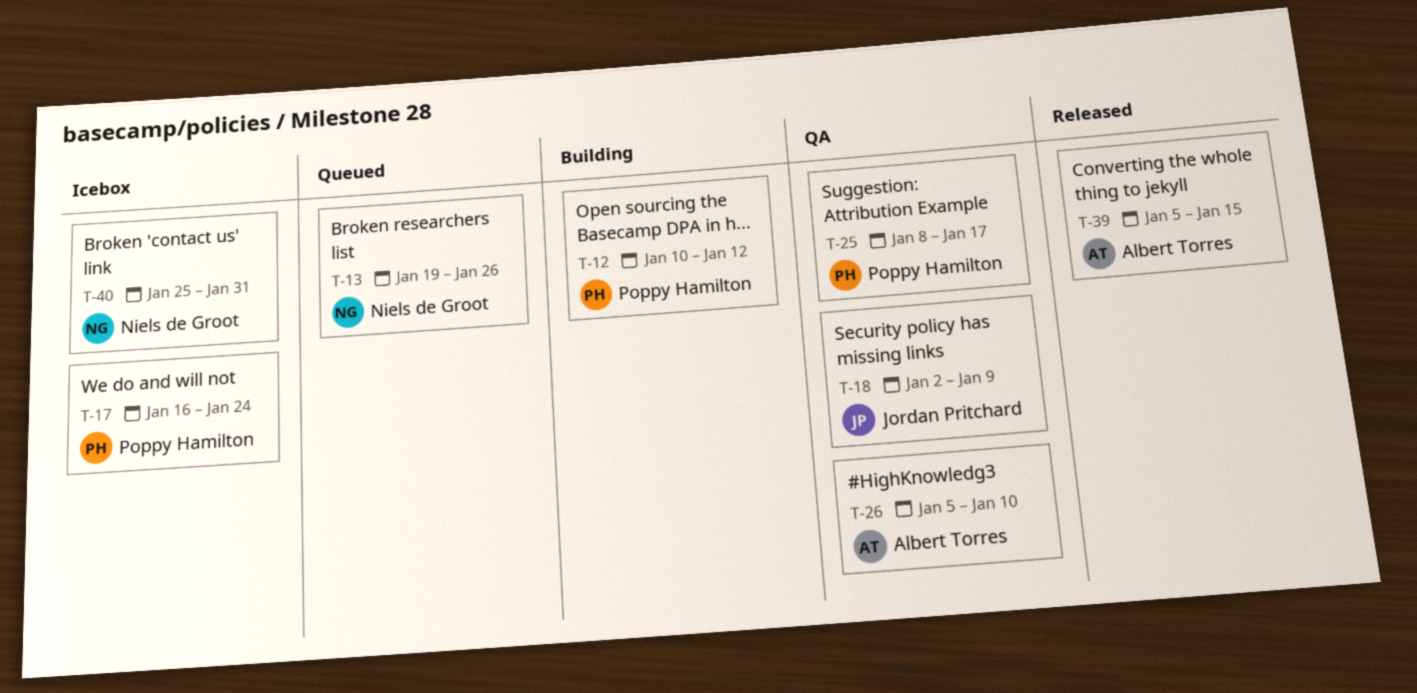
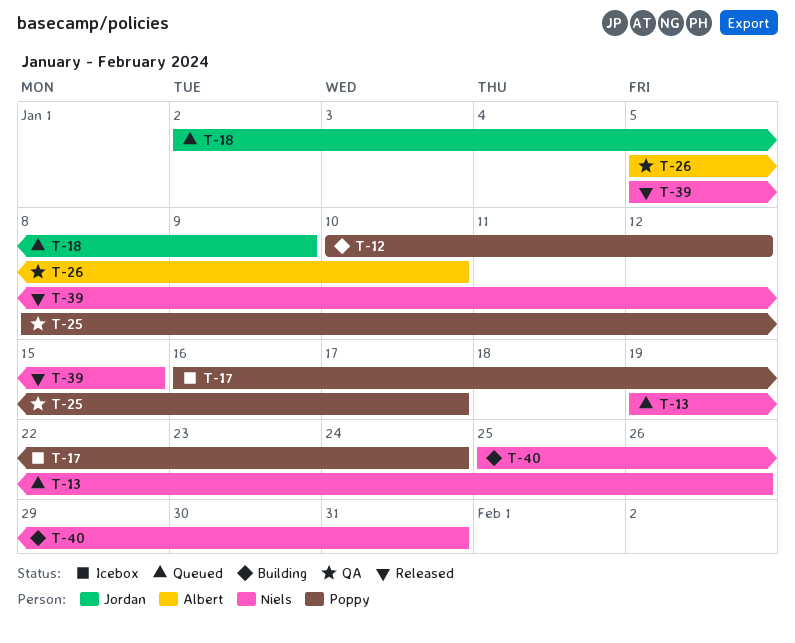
T-18, status: QA -> Queued
T-39, owner: Albert Torres -> Niels de Groot
T-40, status: Icebox -> Building

